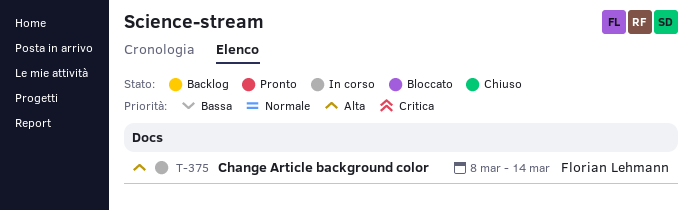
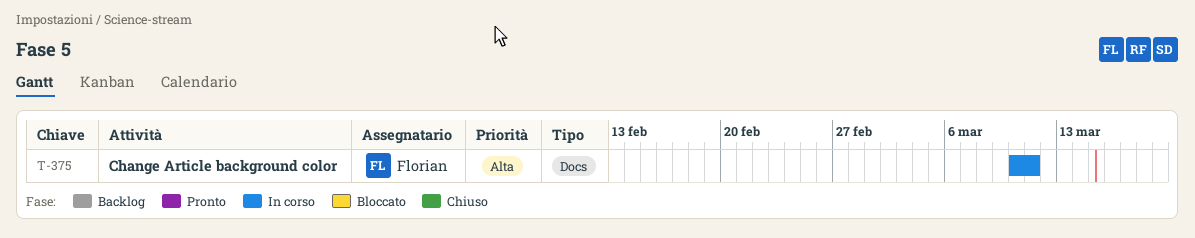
T-375, start: Mar 8 -> Mar 10
T-375, due: Mar 14 -> Mar 11

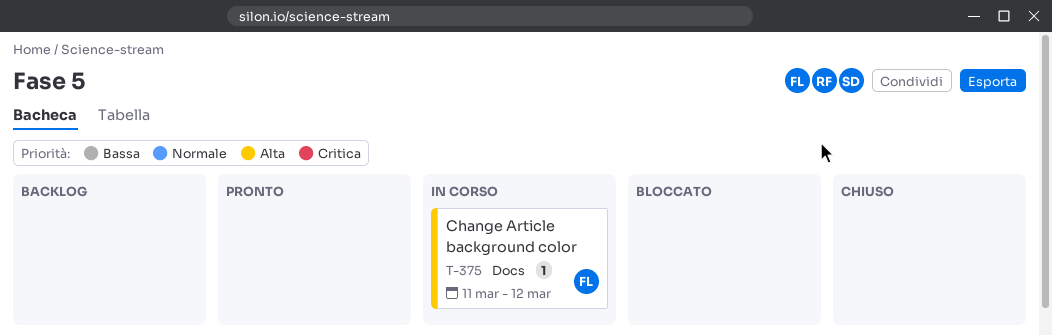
T-375, start: Mar 10 -> Mar 11
T-375, due: Mar 11 -> Mar 12

